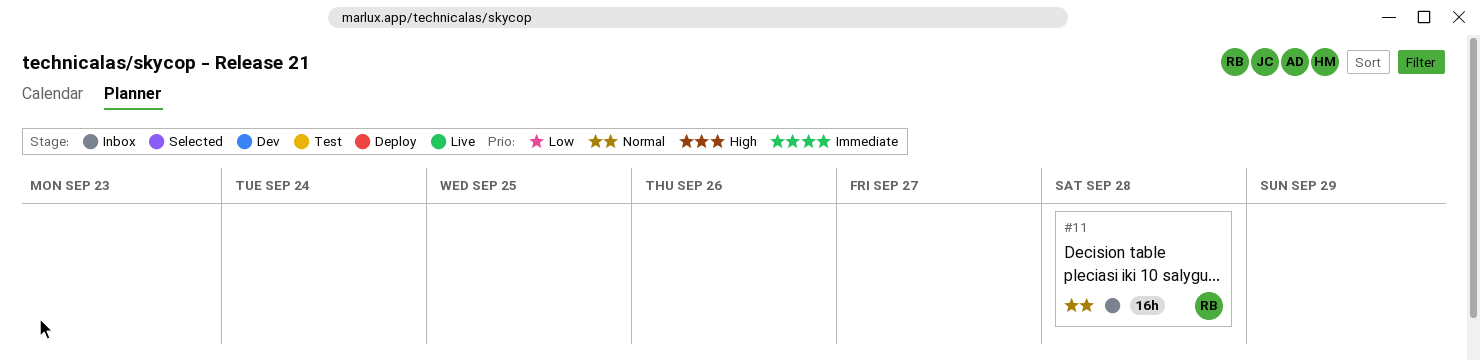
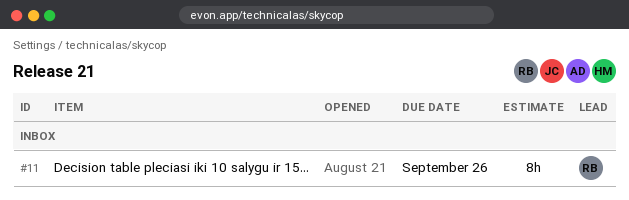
#11, estimate: 16h -> 8h
#11, due: Sep 28 -> Sep 26

